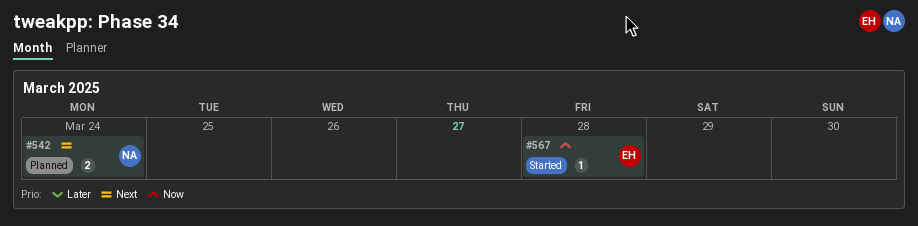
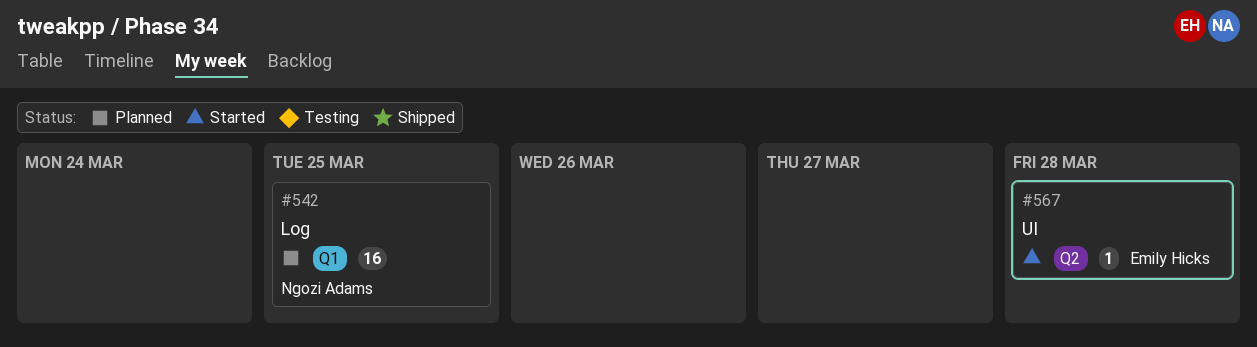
#542, estimate: 2 -> 16
#542, due: Mar 24 -> Mar 25

